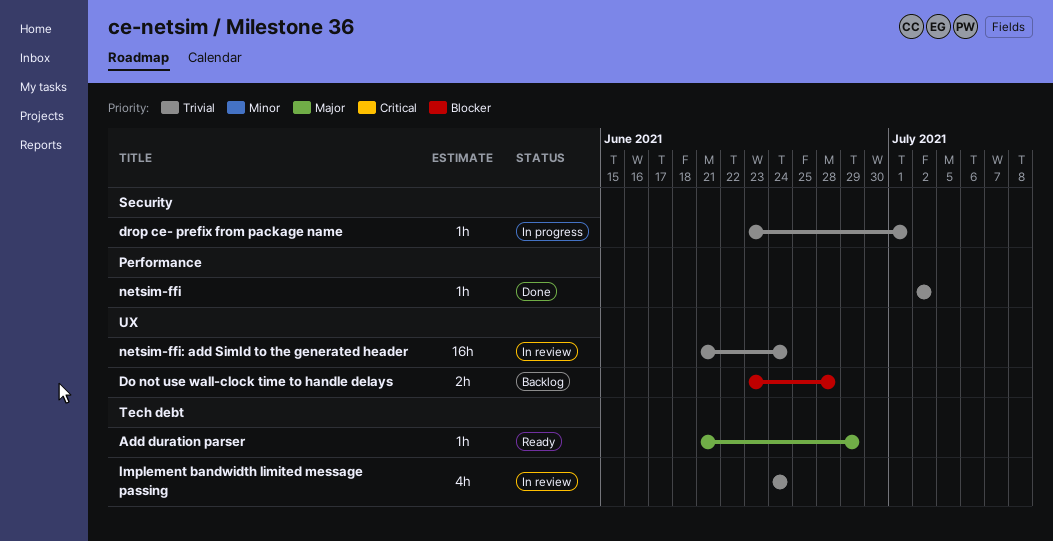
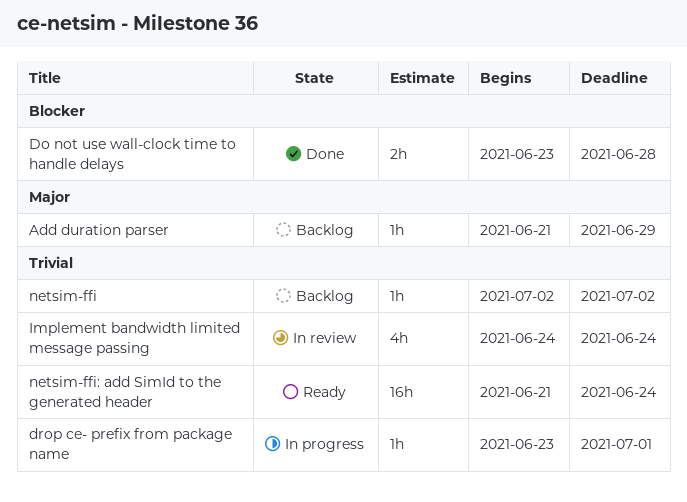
Add duration parser, status: Ready -> Backlog
Do not use wall-clock time to handle delays, status: Backlog -> Done
netsim-ffi, status: Done -> Backlog
netsim-ffi: add SimId to the generated header, status: In review -> Ready

